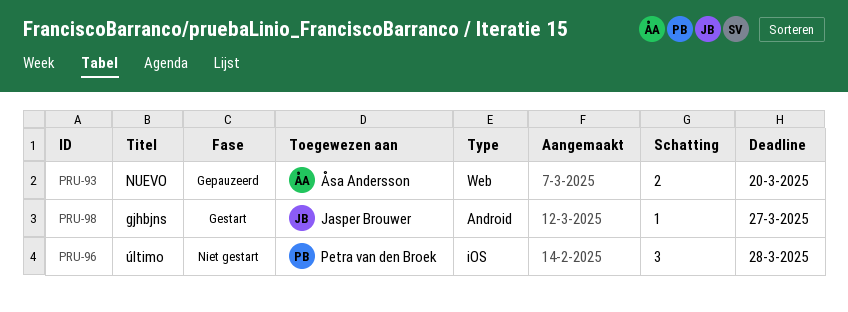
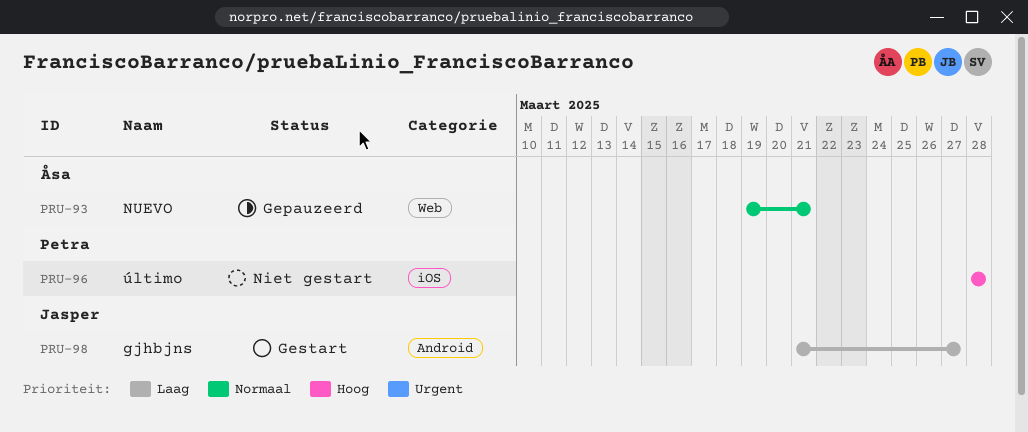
PRU-93, due: Mar 20 -> Mar 21

